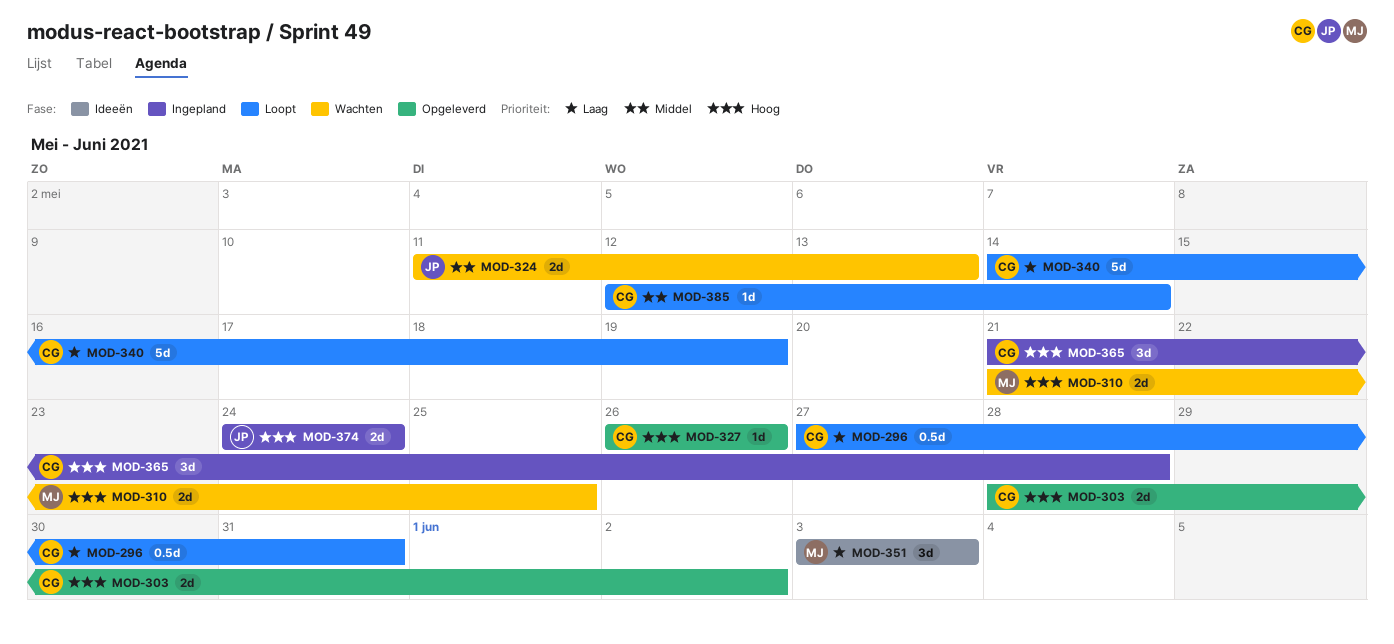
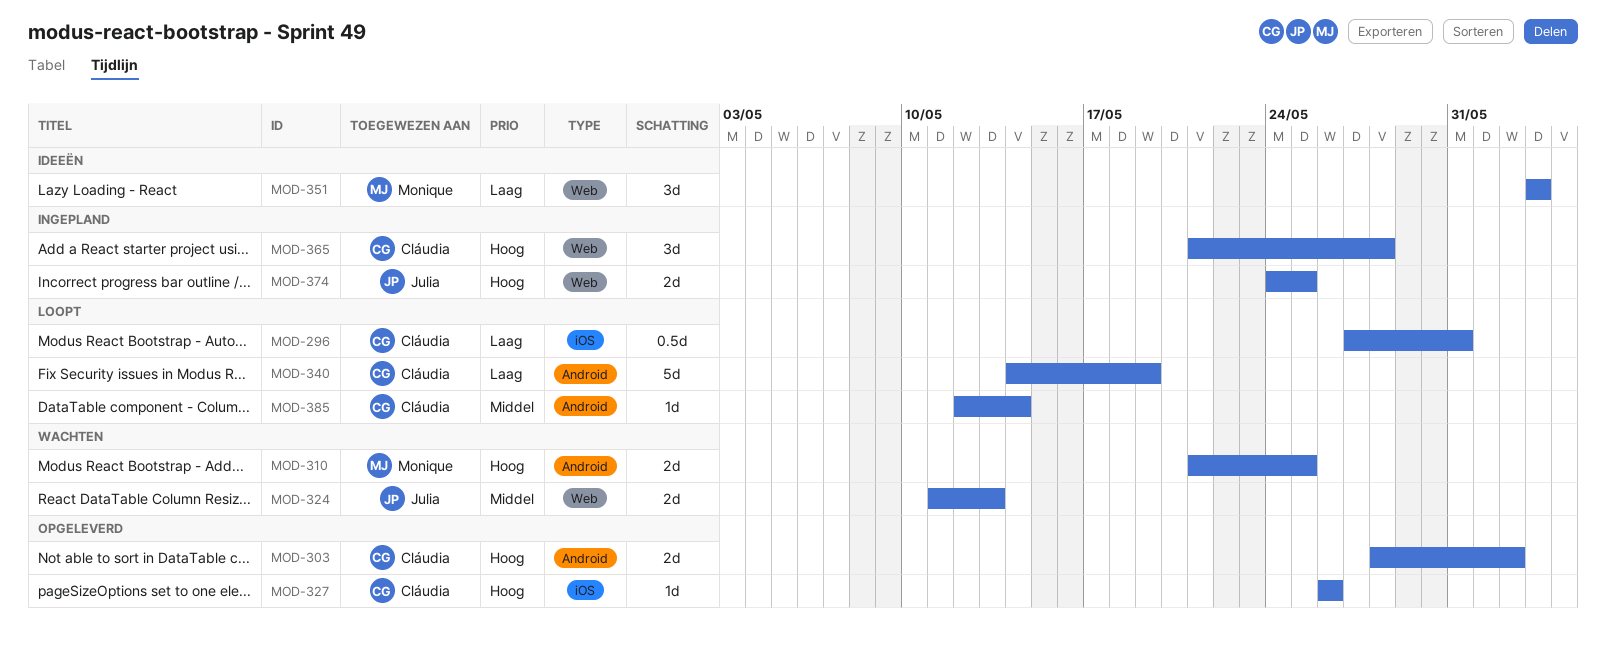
MOD-374, due: May 24 -> May 25

